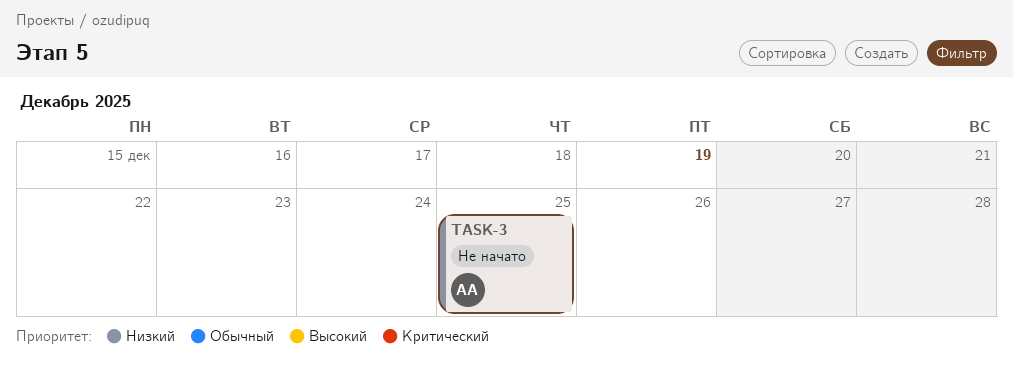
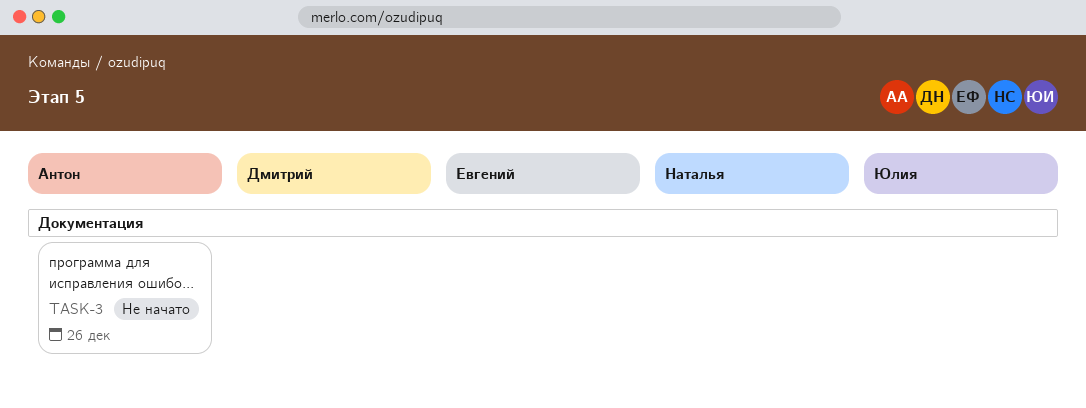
TASK-3, due: Dec 25 -> Dec 26

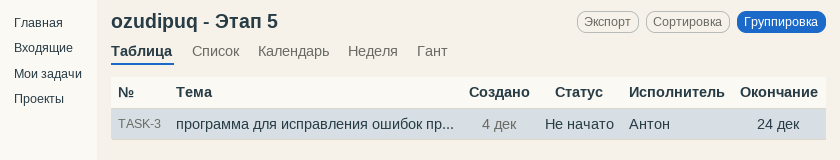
TASK-3, due: Dec 26 -> Dec 24

